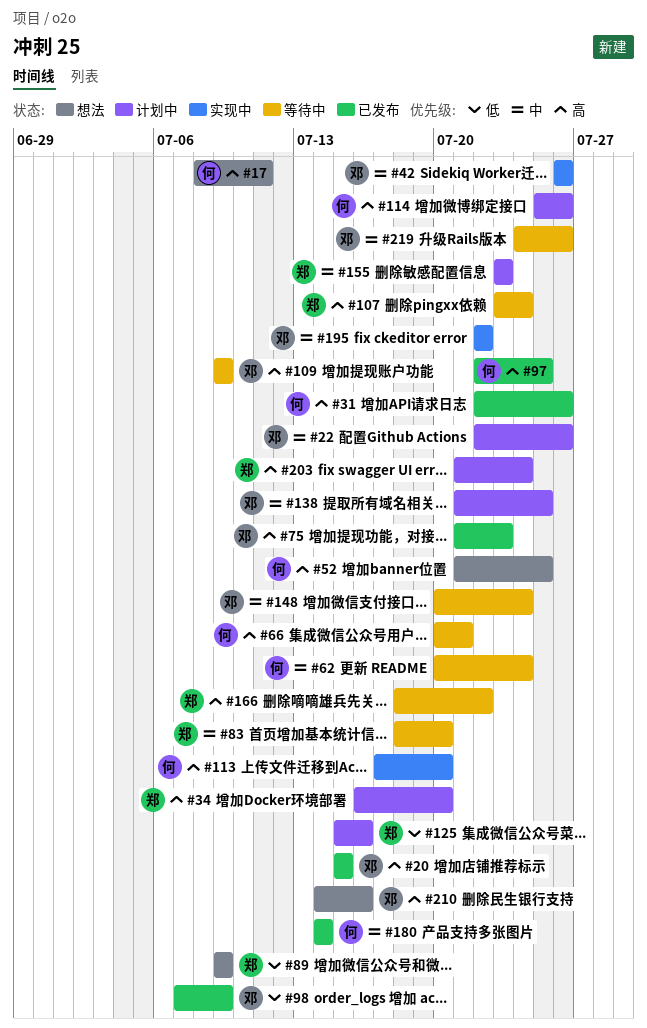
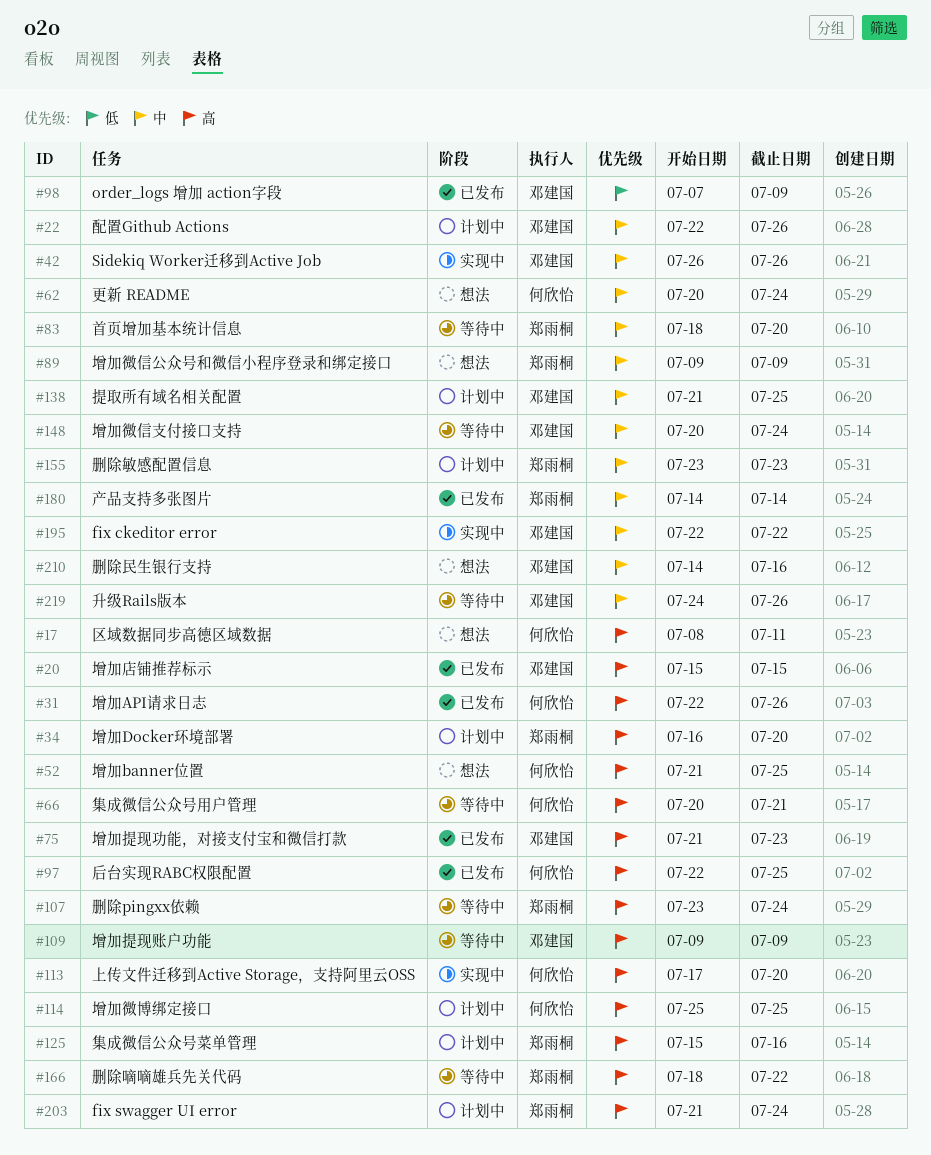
#62, status: 等待中 -> 想法
#89, priority: 低 -> 中
#114, due: Jul 26 -> Jul 25
#125, priority: 低 -> 高
#180, owner: 何欣怡 -> 郑雨桐
#210, priority: 高 -> 中

